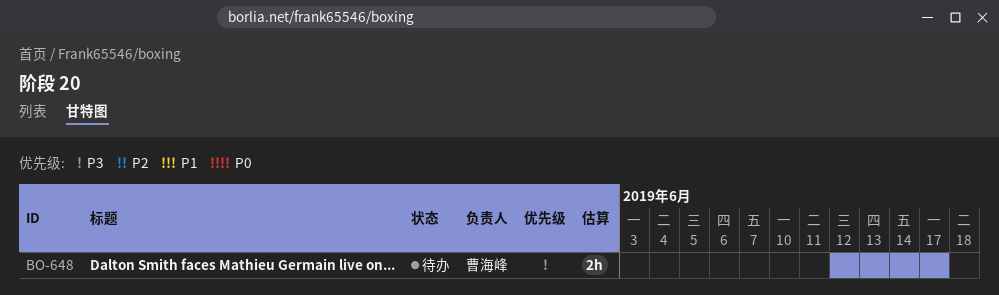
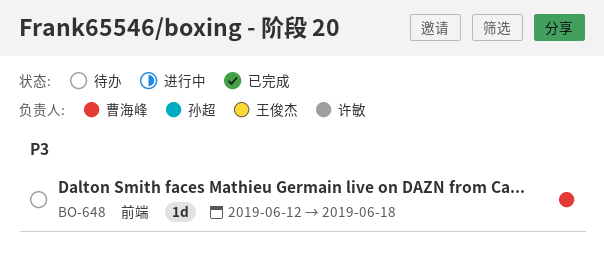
BO-648, estimate: 2h -> 1d
BO-648, due: Jun 17 -> Jun 18

